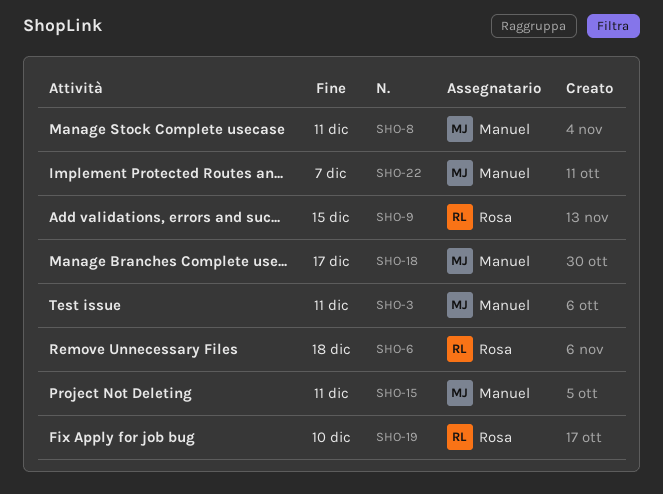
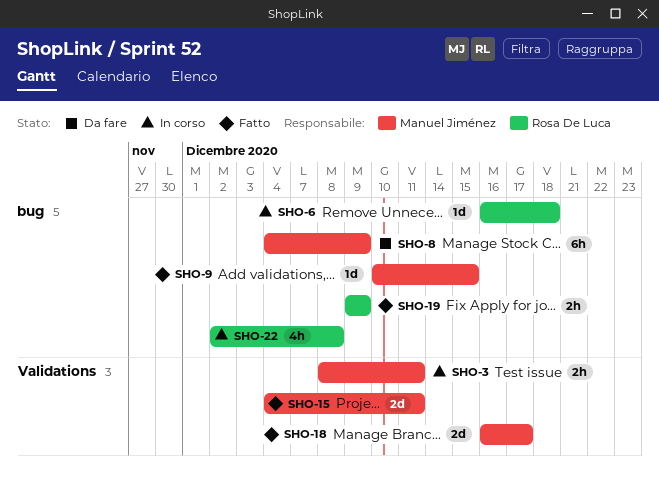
SHO-8, due: Dec 11 -> Dec 9
SHO-9, owner: Rosa De Luca -> Manuel Jiménez
SHO-19, due: Dec 10 -> Dec 9
SHO-22, owner: Manuel Jiménez -> Rosa De Luca
SHO-22, due: Dec 7 -> Dec 8

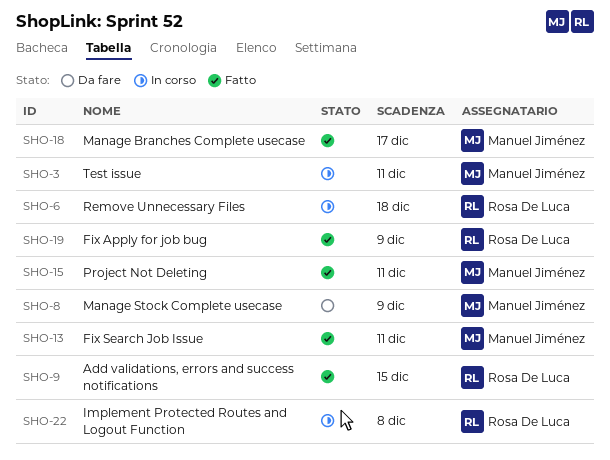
SHO-9, owner: Manuel Jiménez -> Rosa De Luca
SHO-13: none -> present

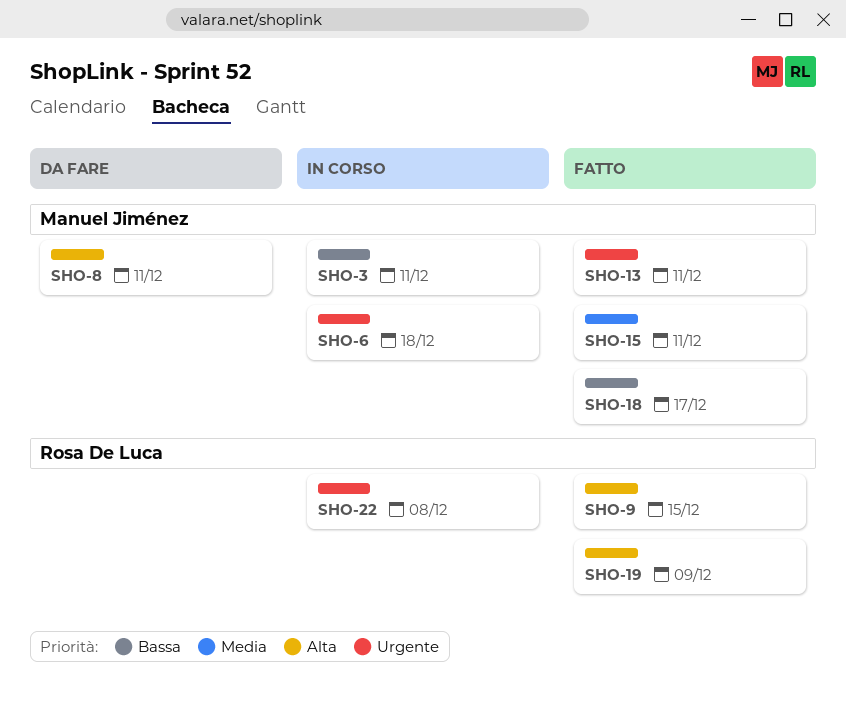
SHO-6, owner: Rosa De Luca -> Manuel Jiménez
SHO-8, due: Dec 9 -> Dec 11

